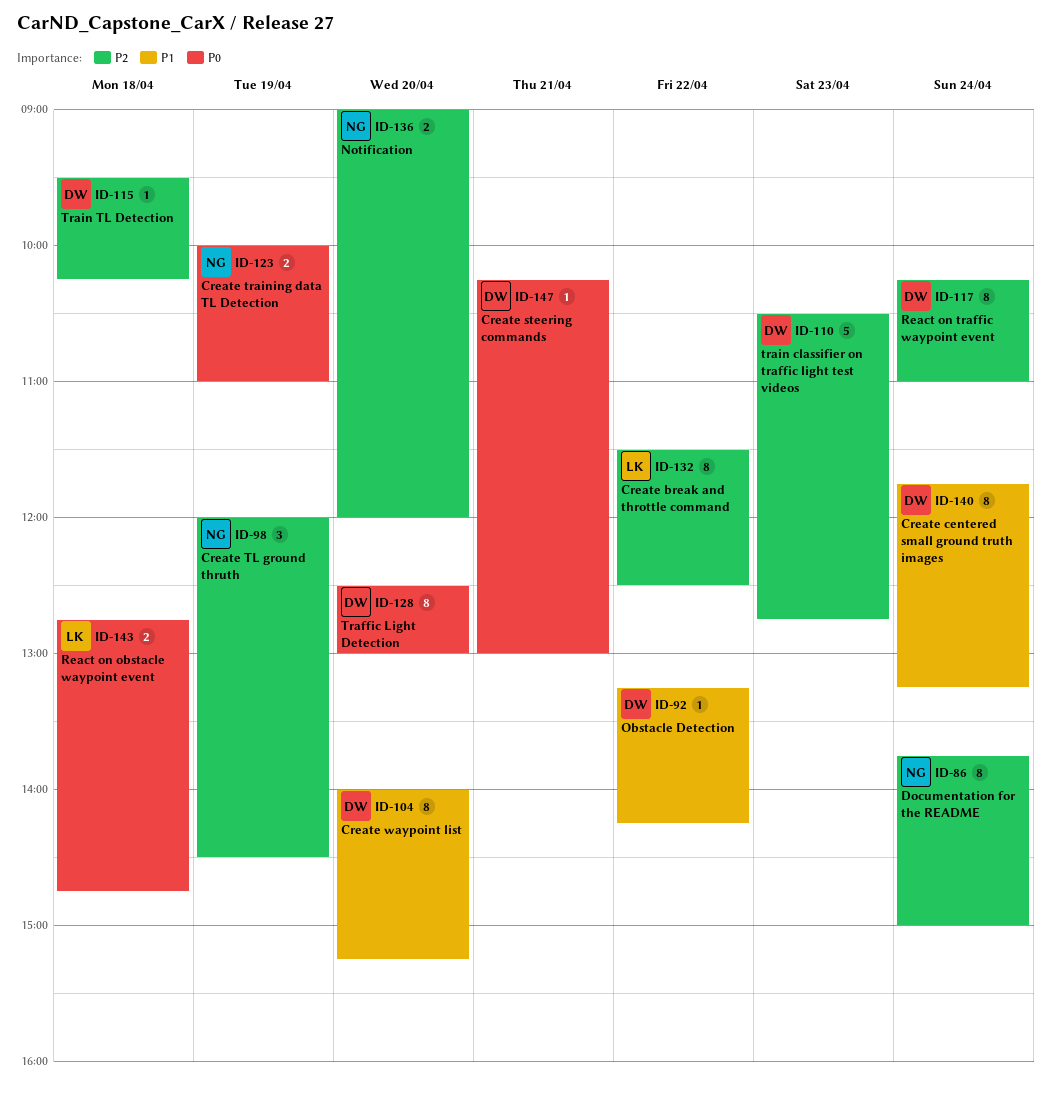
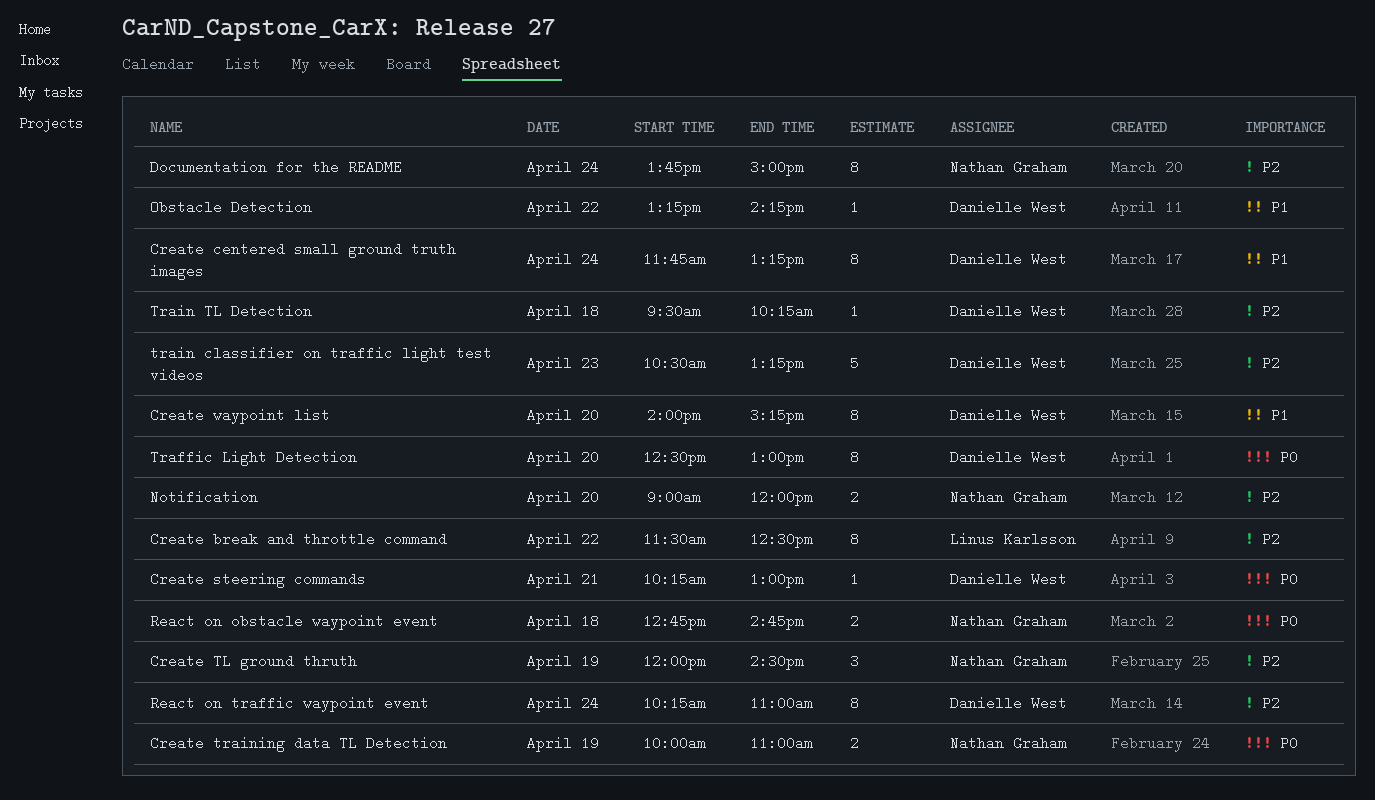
React on obstacle waypoint event, owner: Linus Karlsson -> Nathan Graham
train classifier on traffic light test videos, ends: 12:45 -> 13:15

